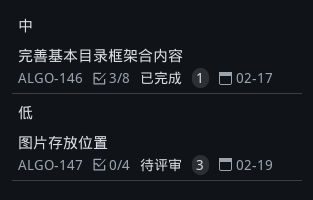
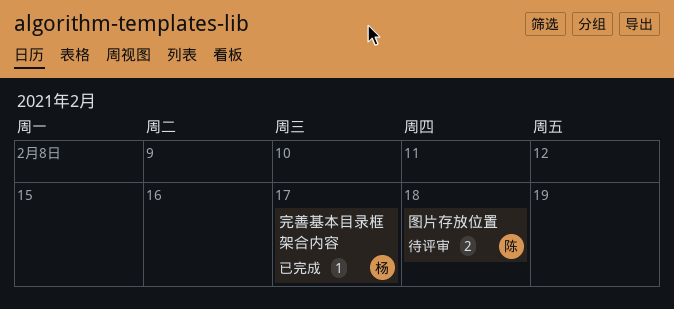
图片存放位置, estimate: 3 -> 2
图片存放位置, due: Feb 19 -> Feb 18

